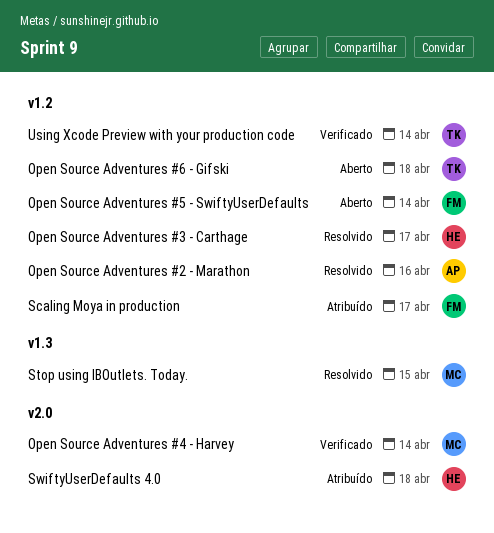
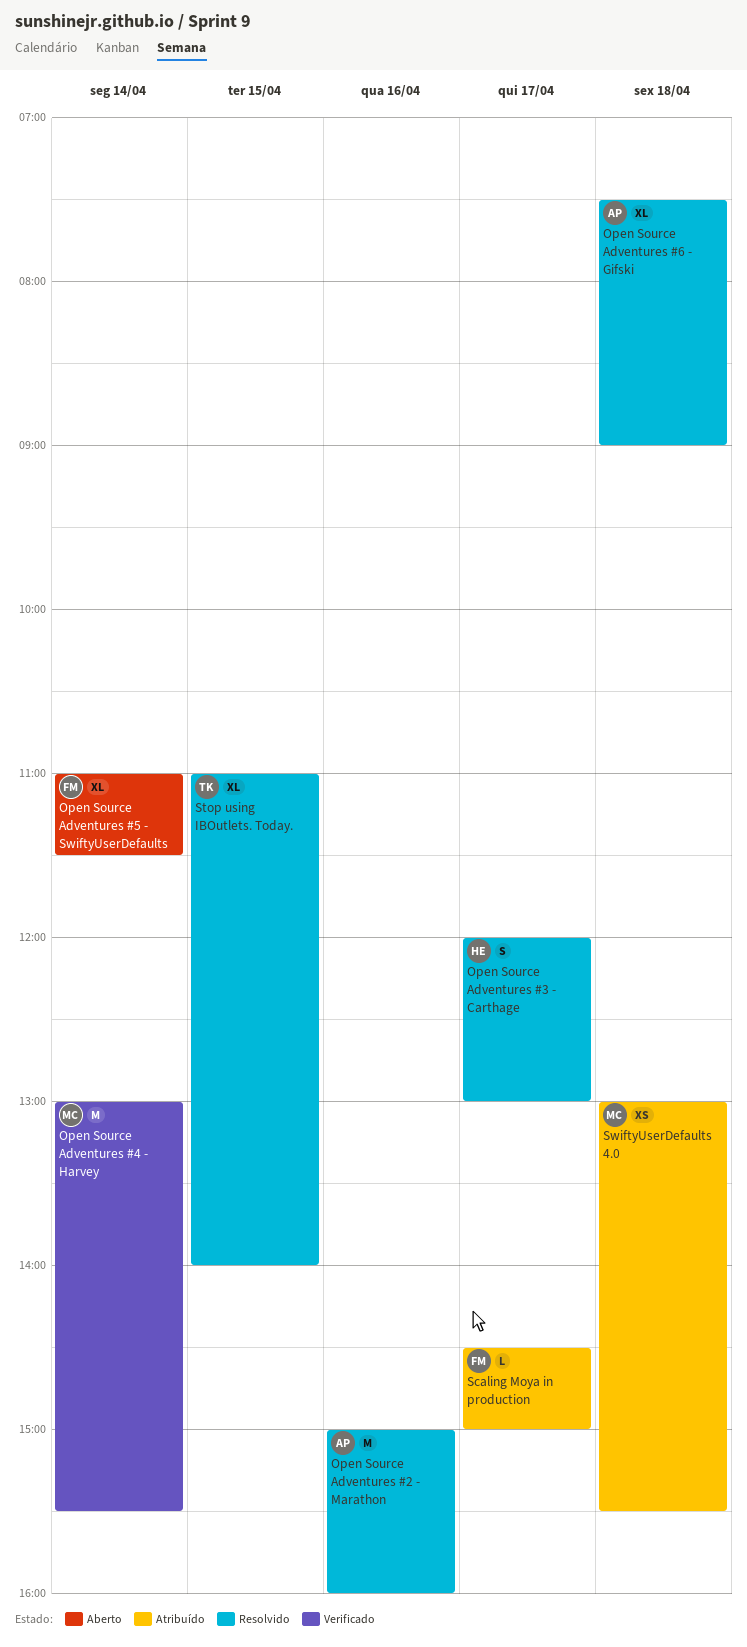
Open Source Adventures #6 - Gifski, status: Aberto -> Resolvido
Open Source Adventures #6 - Gifski, owner: TK -> AP
Stop using IBOutlets. Today., owner: MC -> TK
SwiftyUserDefaults 4.0, owner: HE -> MC
Using Xcode Preview with your production code: present -> none

